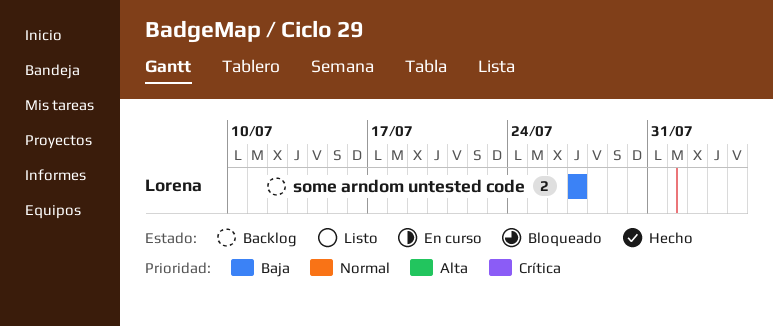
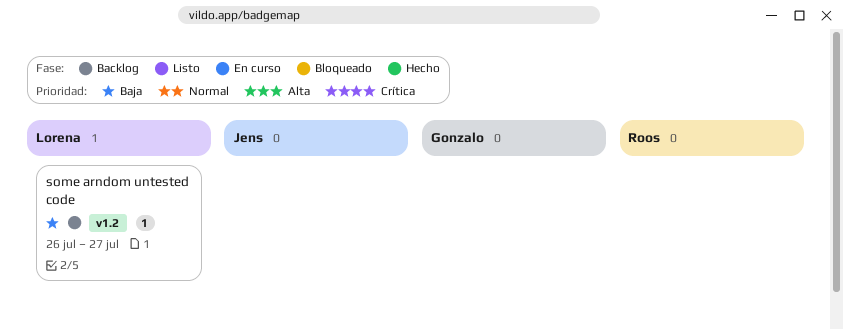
some arndom untested code, estimate: 2 -> 1
some arndom untested code, start: Jul 27 -> Jul 26

